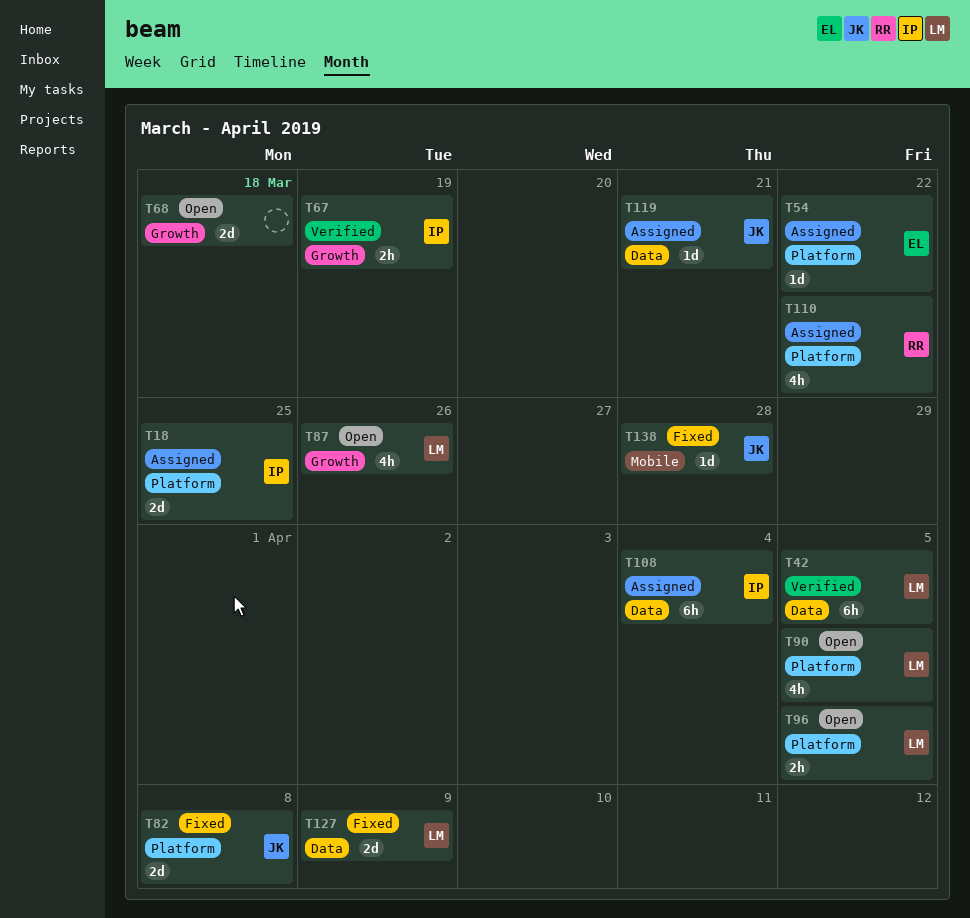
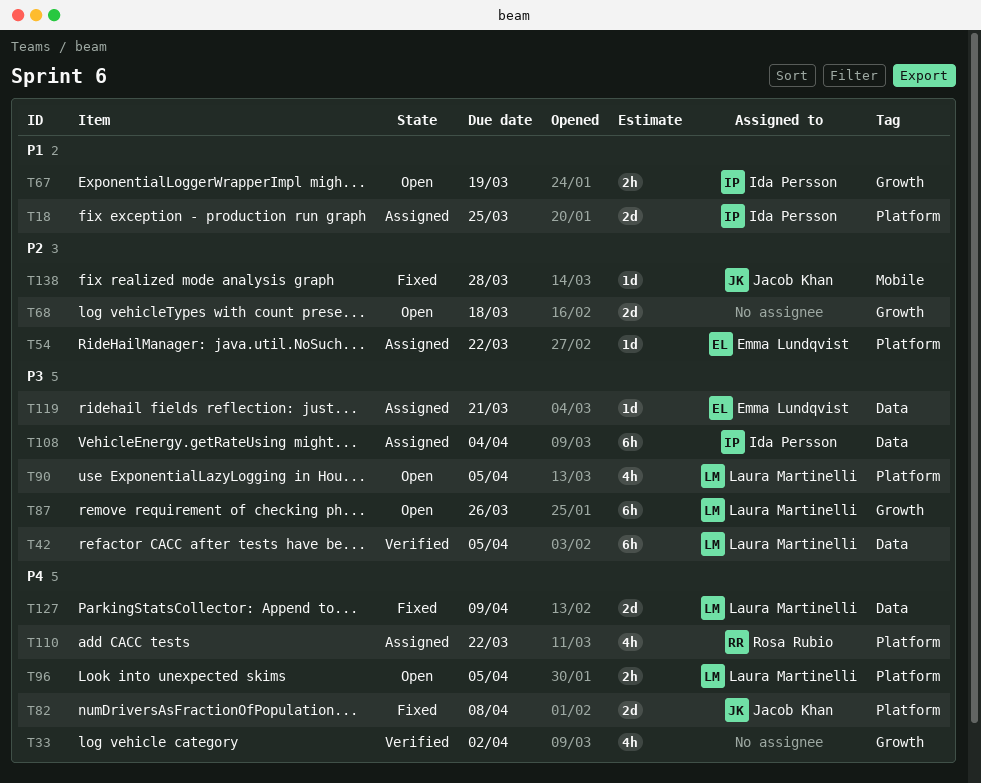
T33: none -> present
T67, status: Verified -> Open
T87, estimate: 4h -> 6h
T119, owner: Jacob Khan -> Emma Lundqvist

